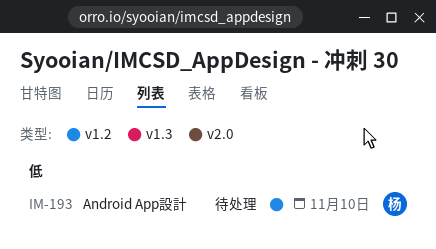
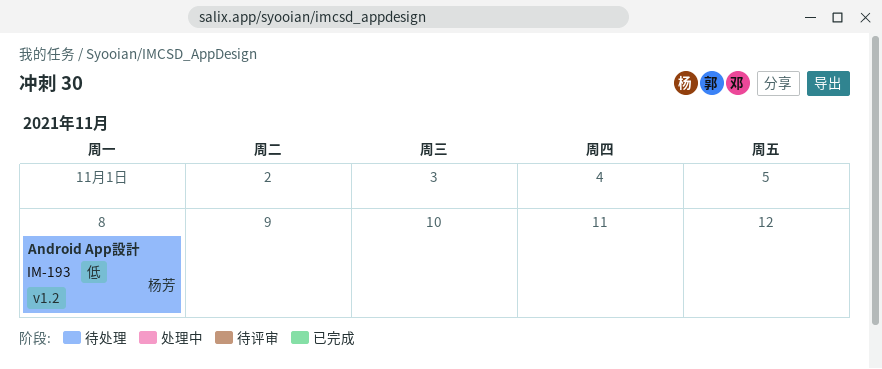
IM-193, due: Nov 10 -> Nov 8

